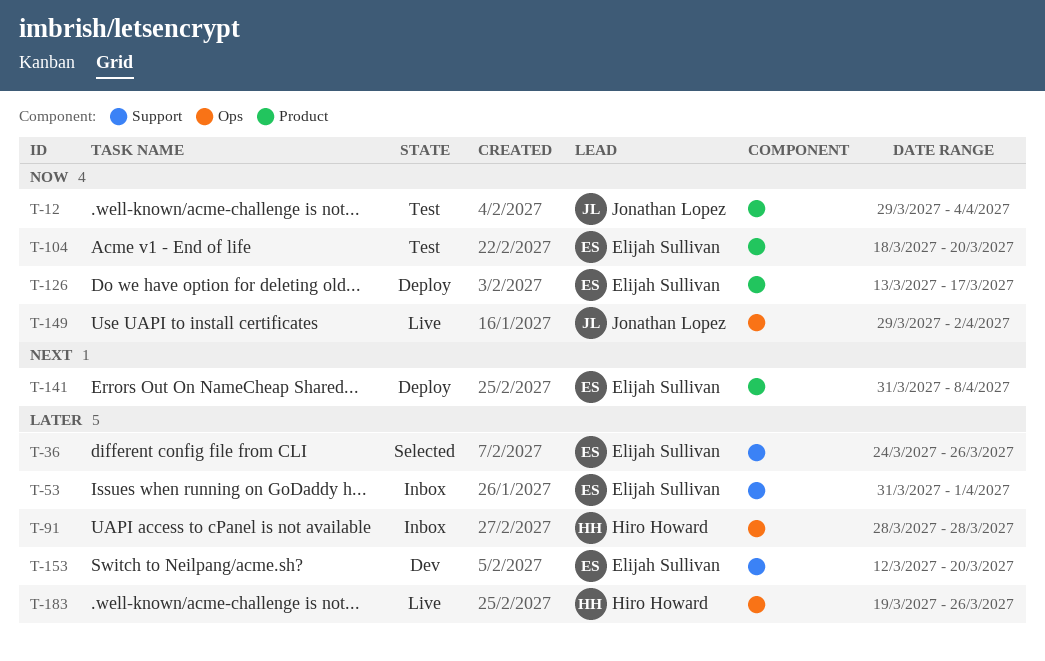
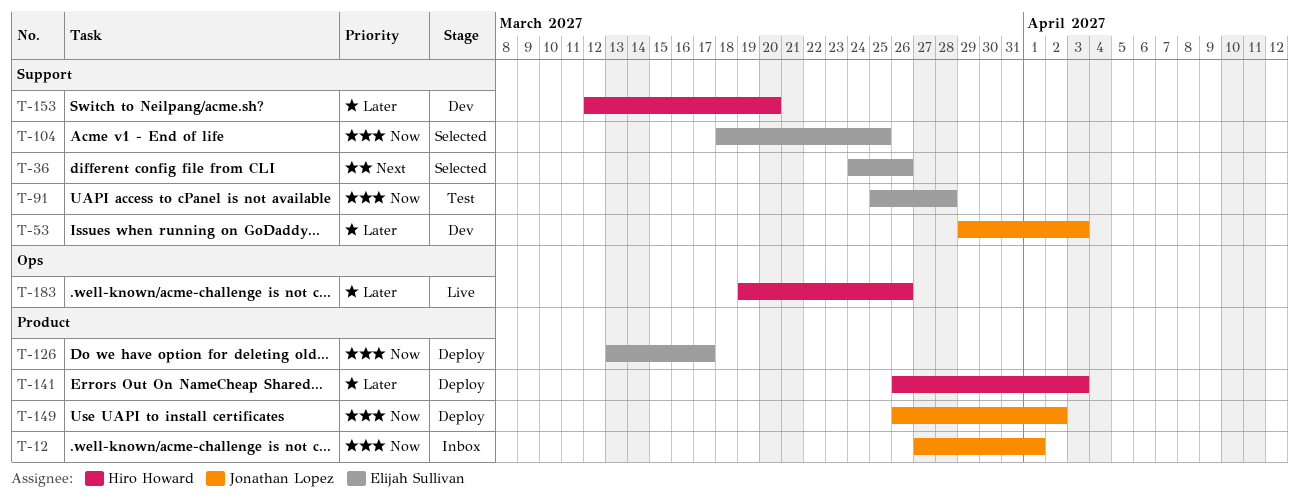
T-12, status: Test -> Inbox
T-12, start: Mar 29 -> Mar 27
T-12, due: Apr 4 -> Apr 1
T-36, priority: Later -> Next
T-53, status: Inbox -> Dev
T-53, owner: Elijah Sullivan -> Jonathan Lopez
T-53, start: Mar 31 -> Mar 29
T-53, due: Apr 1 -> Apr 3
T-91, status: Inbox -> Test
T-91, owner: Hiro Howard -> Elijah Sullivan
T-91, priority: Later -> Now
T-91, label: Ops -> Support
T-91, start: Mar 28 -> Mar 25
T-104, status: Test -> Selected
T-104, label: Product -> Support
T-104, due: Mar 20 -> Mar 25
T-141, owner: Elijah Sullivan -> Hiro Howard
T-141, priority: Next -> Later
T-141, start: Mar 31 -> Mar 26
T-141, due: Apr 8 -> Apr 3
T-149, status: Live -> Deploy
T-149, label: Ops -> Product
T-149, start: Mar 29 -> Mar 26
T-153, owner: Elijah Sullivan -> Hiro Howard

